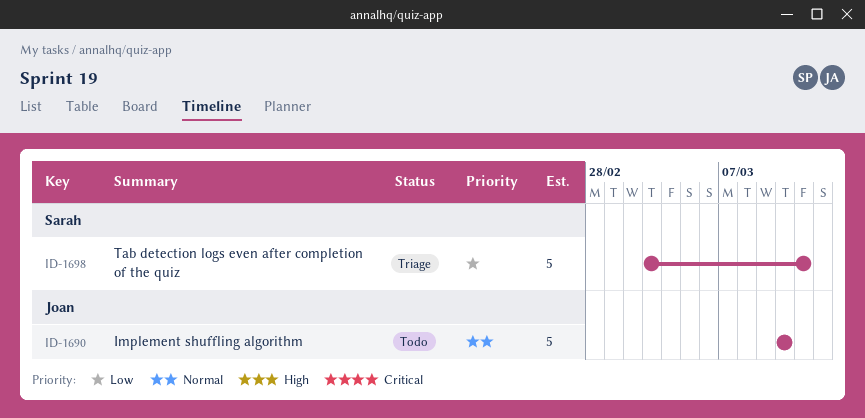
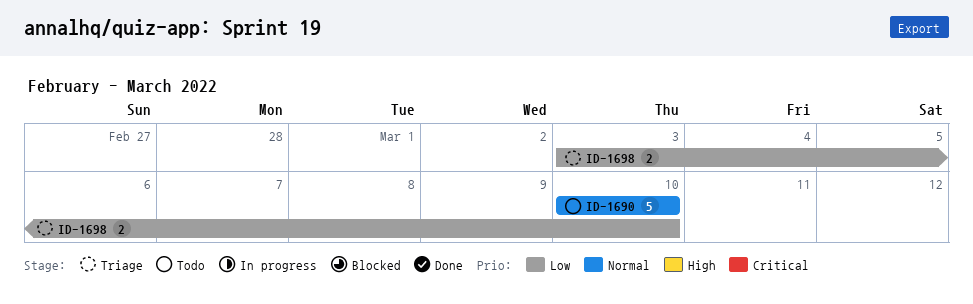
ID-1698, estimate: 5 -> 2
ID-1698, due: Mar 11 -> Mar 10

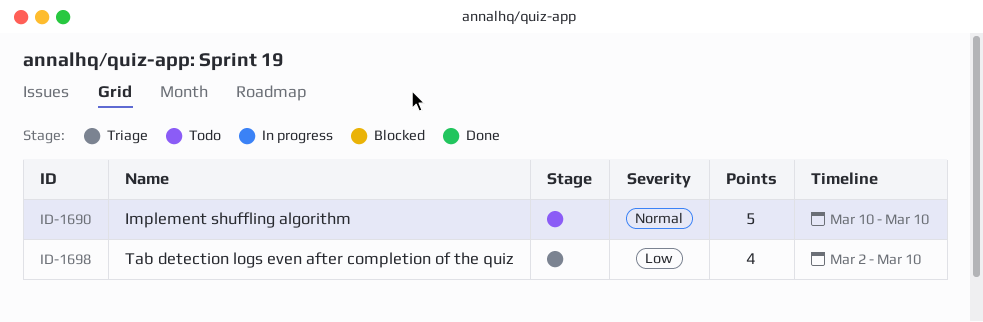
ID-1698, estimate: 2 -> 4
ID-1698, start: Mar 3 -> Mar 2

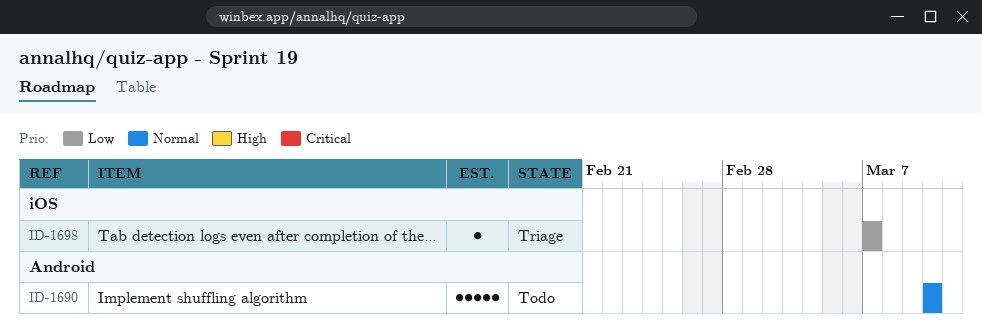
ID-1698, estimate: 4 -> 1
ID-1698, start: Mar 2 -> Mar 7
ID-1698, due: Mar 10 -> Mar 7

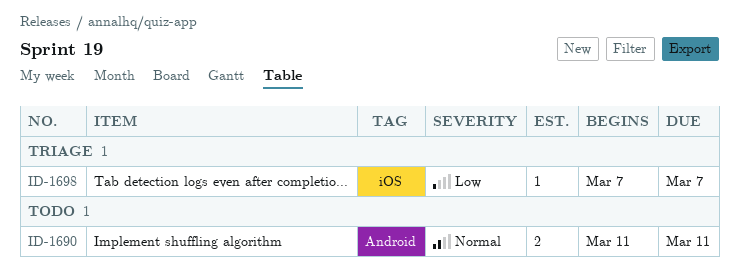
ID-1690, estimate: 5 -> 2
ID-1690, start: Mar 10 -> Mar 11
ID-1690, due: Mar 10 -> Mar 11

